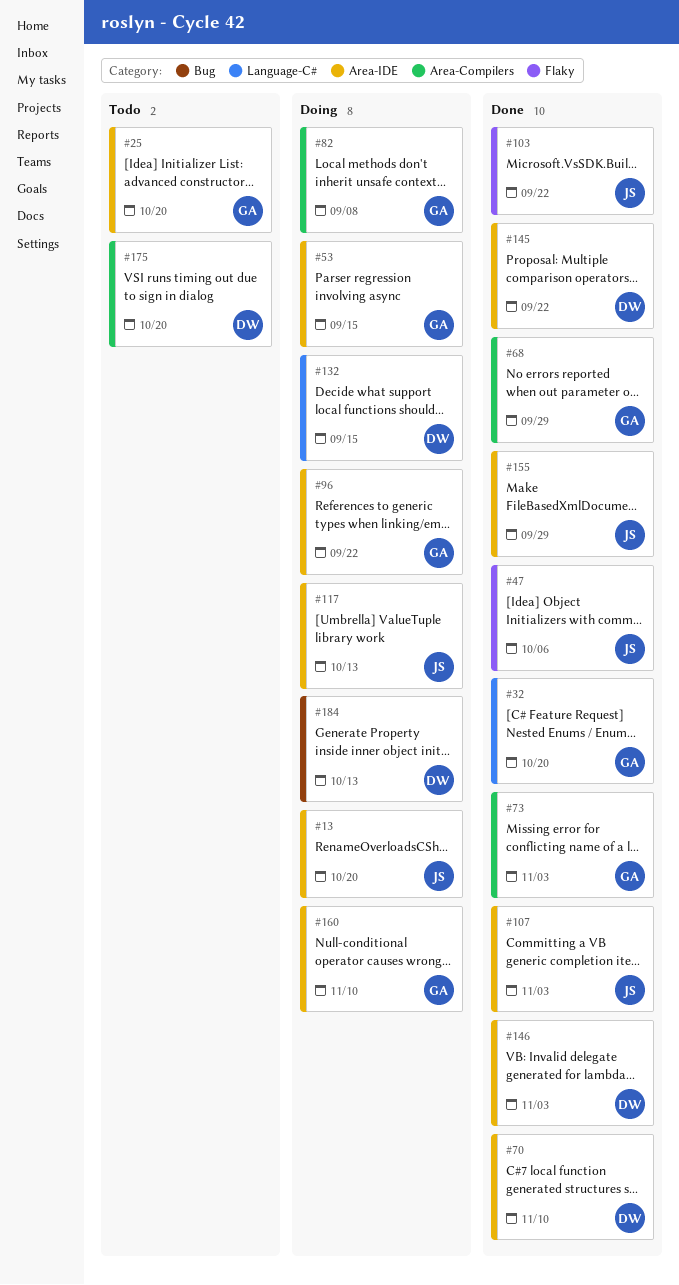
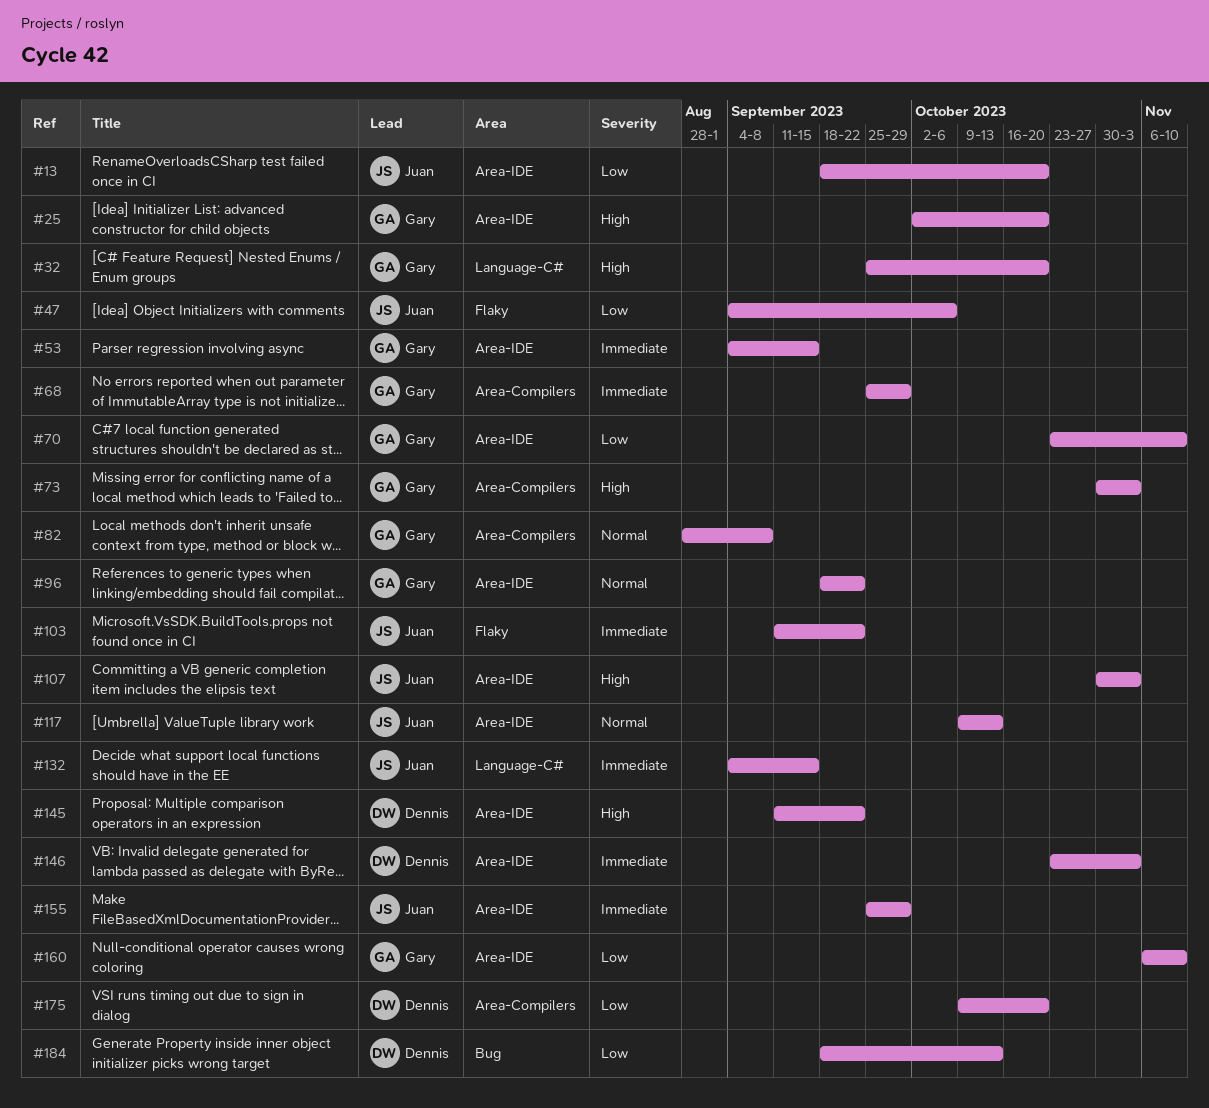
#70, owner: Dennis -> Gary
#132, owner: Dennis -> Juan

